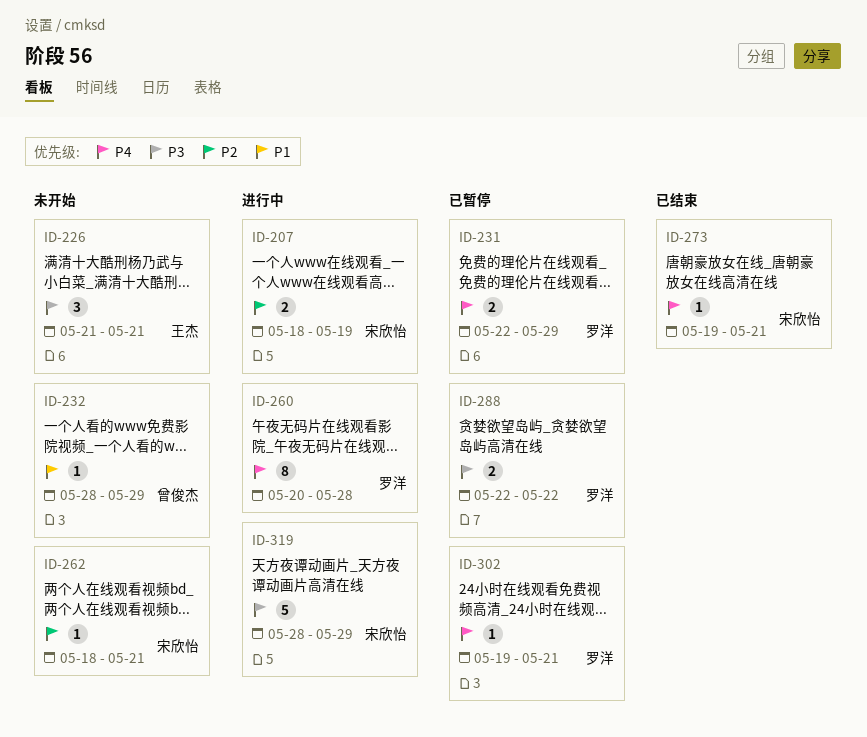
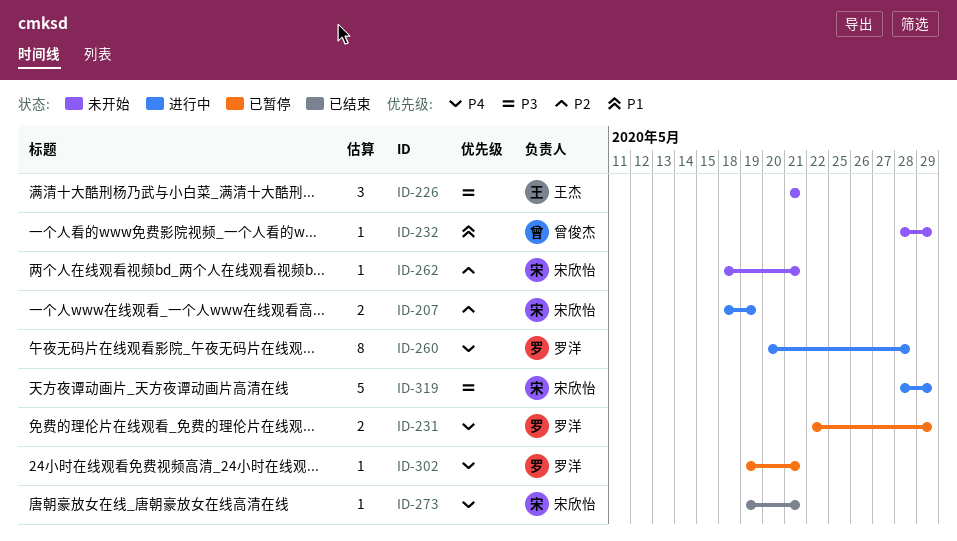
ID-288: present -> none

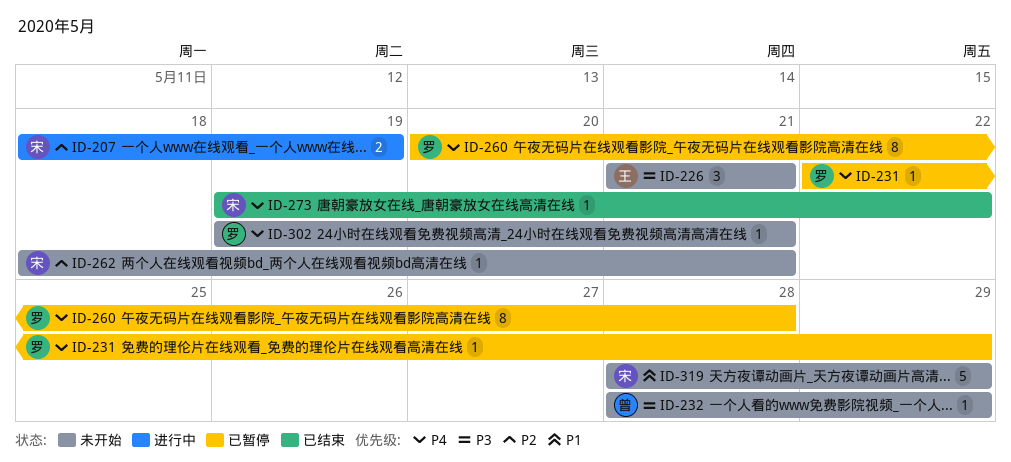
ID-231, estimate: 2 -> 1
ID-232, priority: P1 -> P3
ID-260, status: 进行中 -> 已暂停
ID-273, due: May 21 -> May 22
ID-302, status: 已暂停 -> 未开始
ID-319, status: 进行中 -> 未开始
ID-319, priority: P3 -> P1

